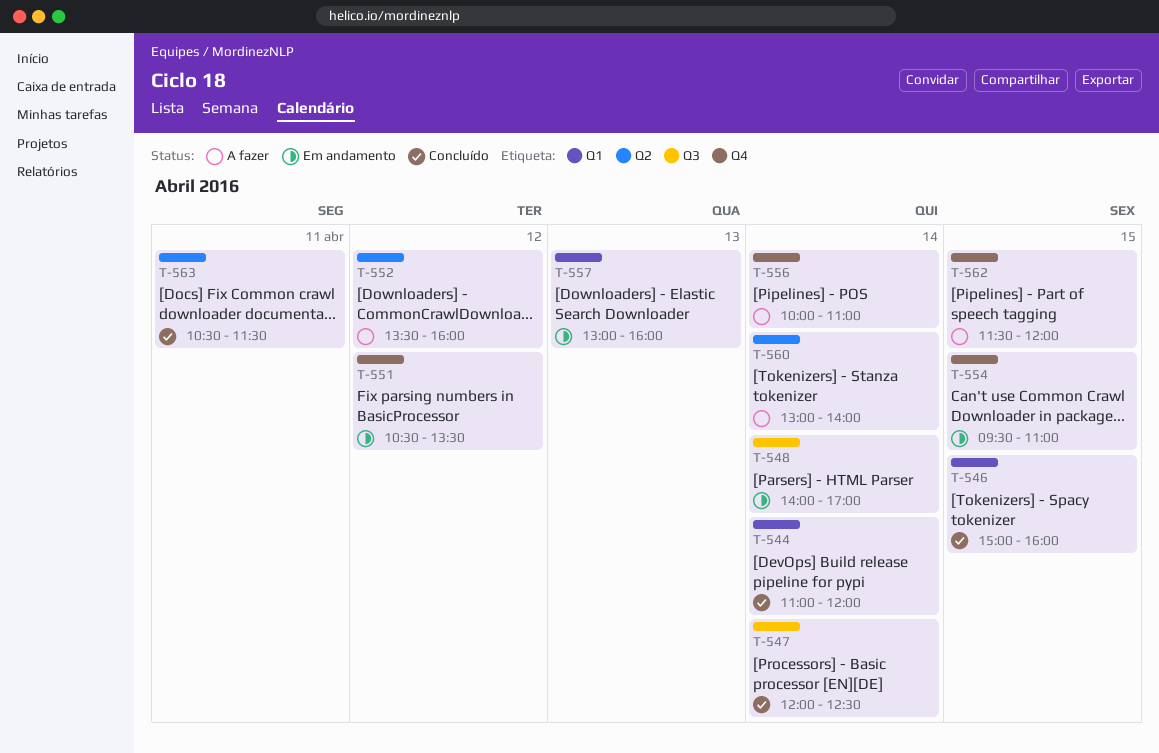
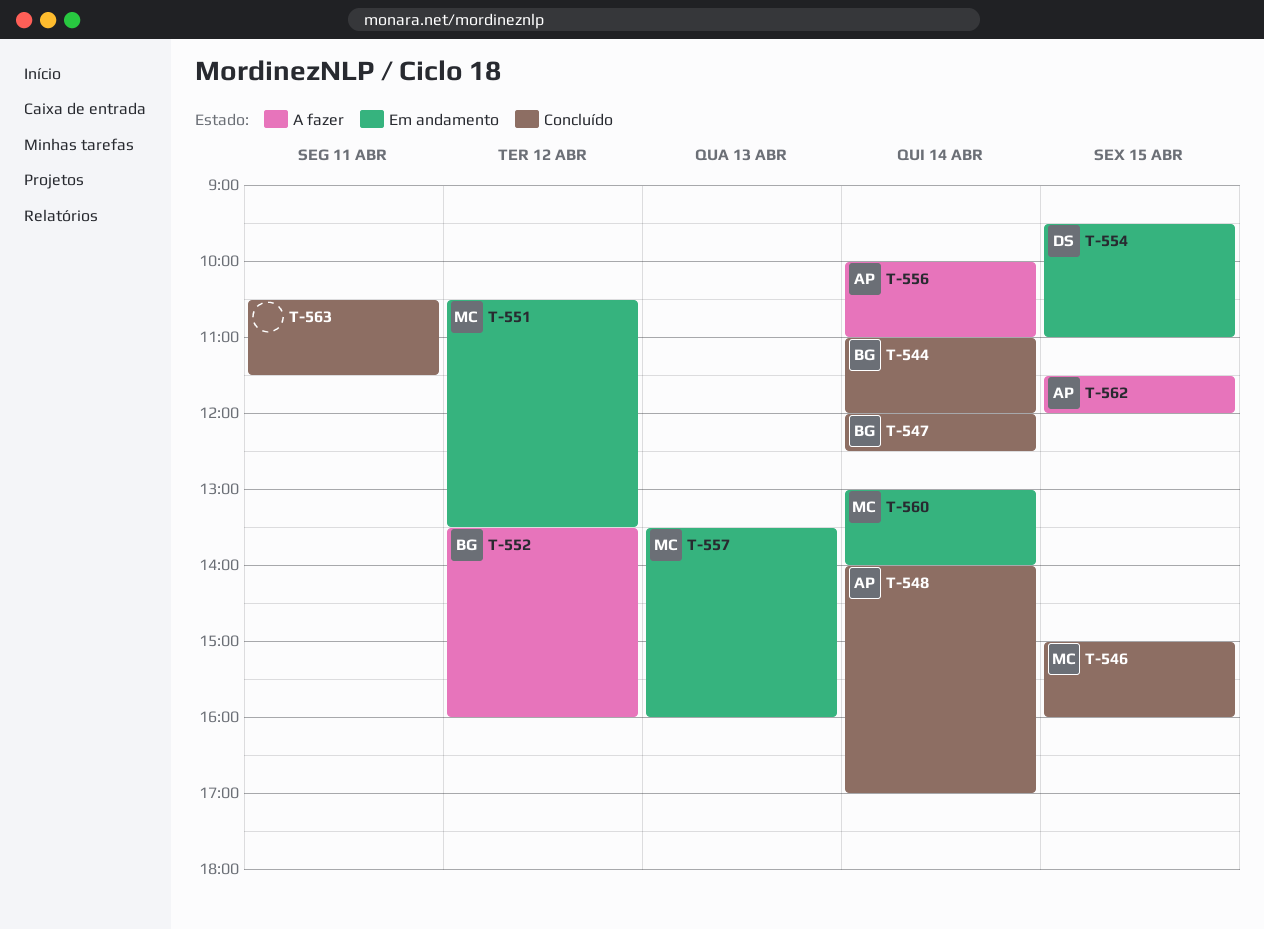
T-548, status: Em andamento -> Concluído
T-557, begins: 13:00 -> 13:30
T-560, status: A fazer -> Em andamento

